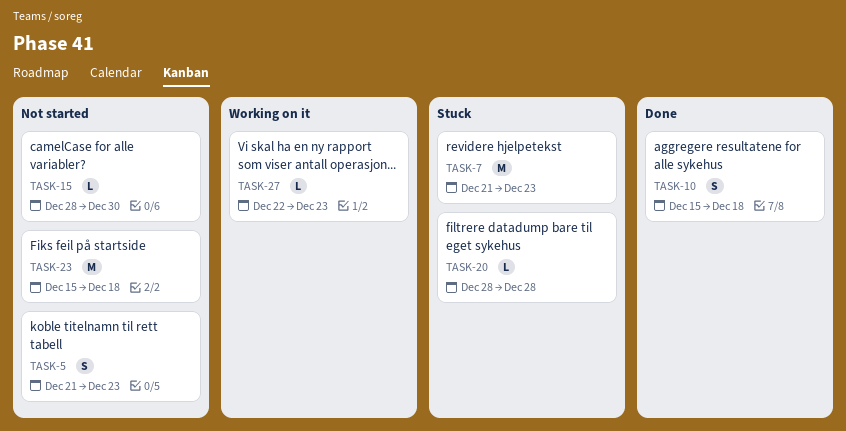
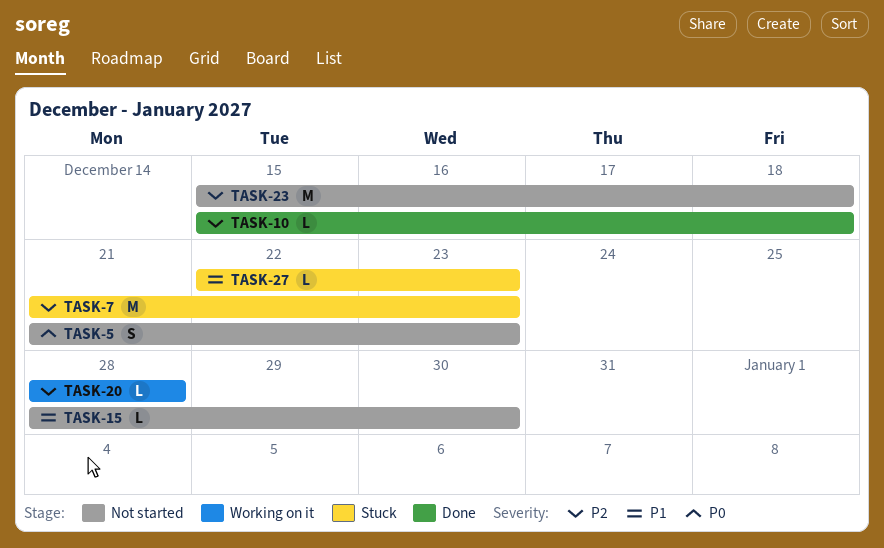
TASK-10, estimate: S -> L
TASK-20, status: Stuck -> Working on it
TASK-27, status: Working on it -> Stuck

